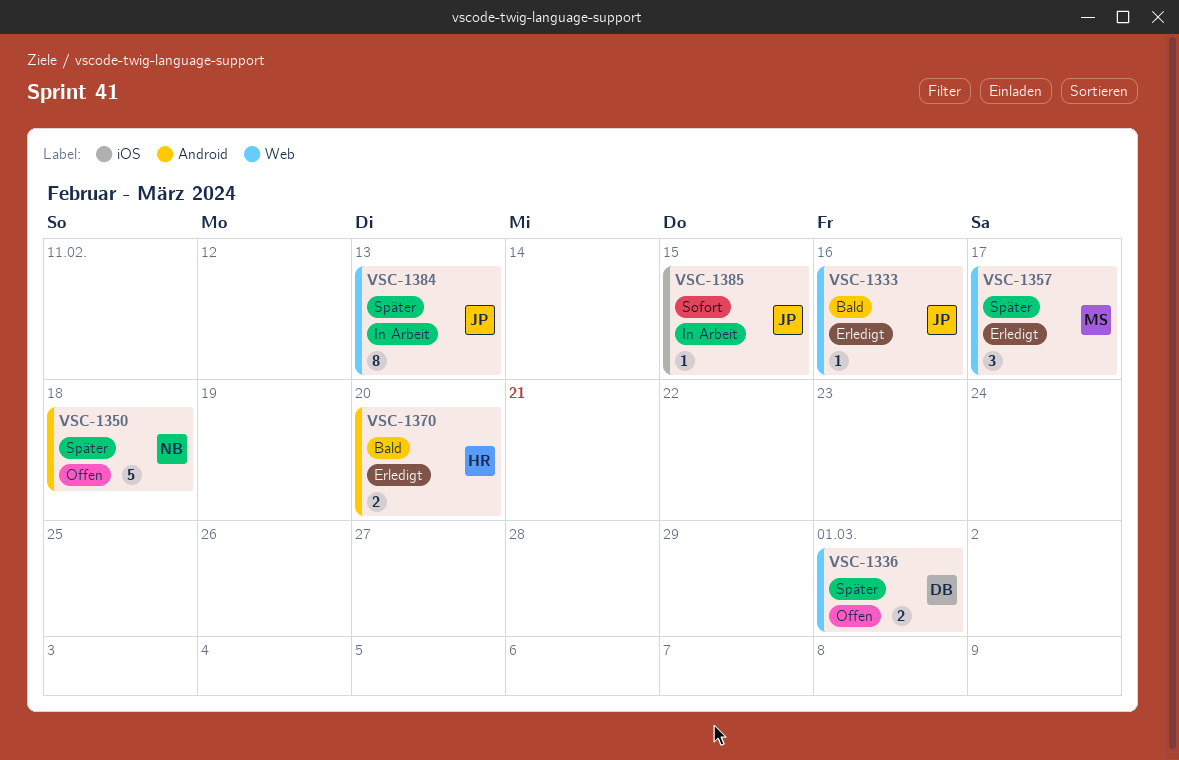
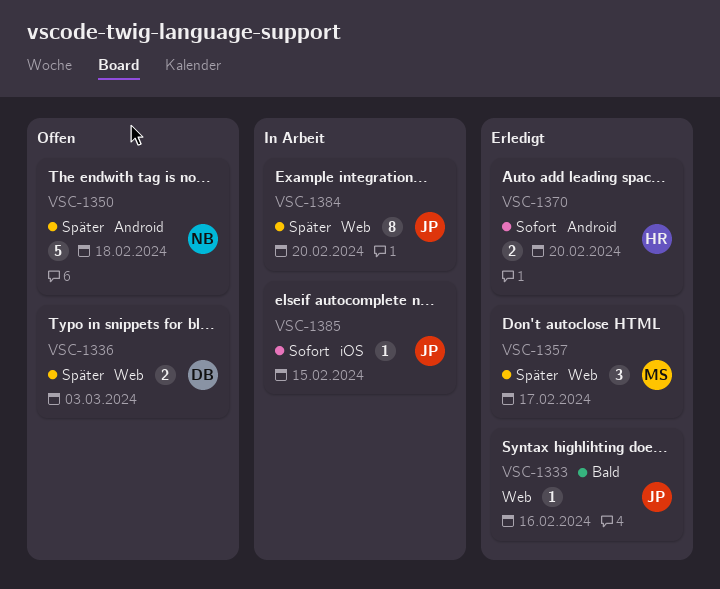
VSC-1336, due: Mar 1 -> Mar 3
VSC-1370, priority: Bald -> Sofort
VSC-1384, due: Feb 13 -> Feb 20

